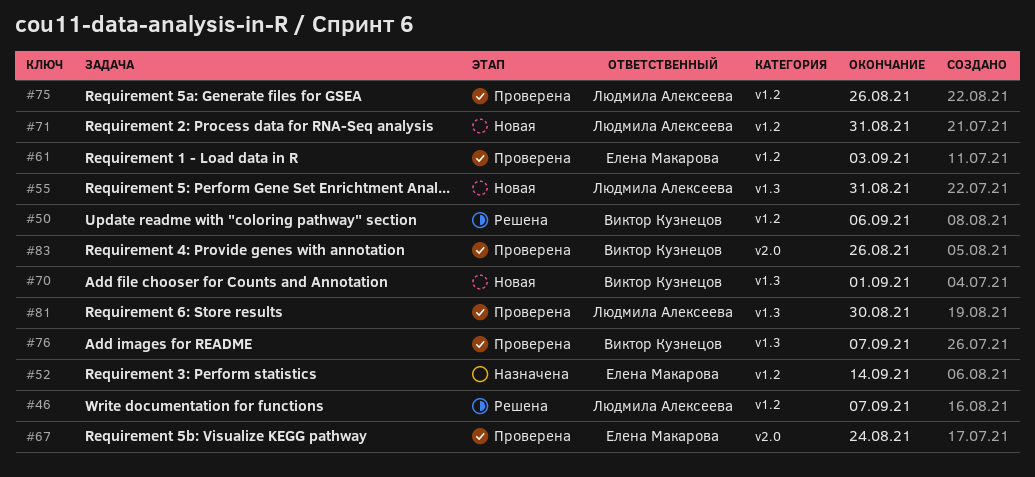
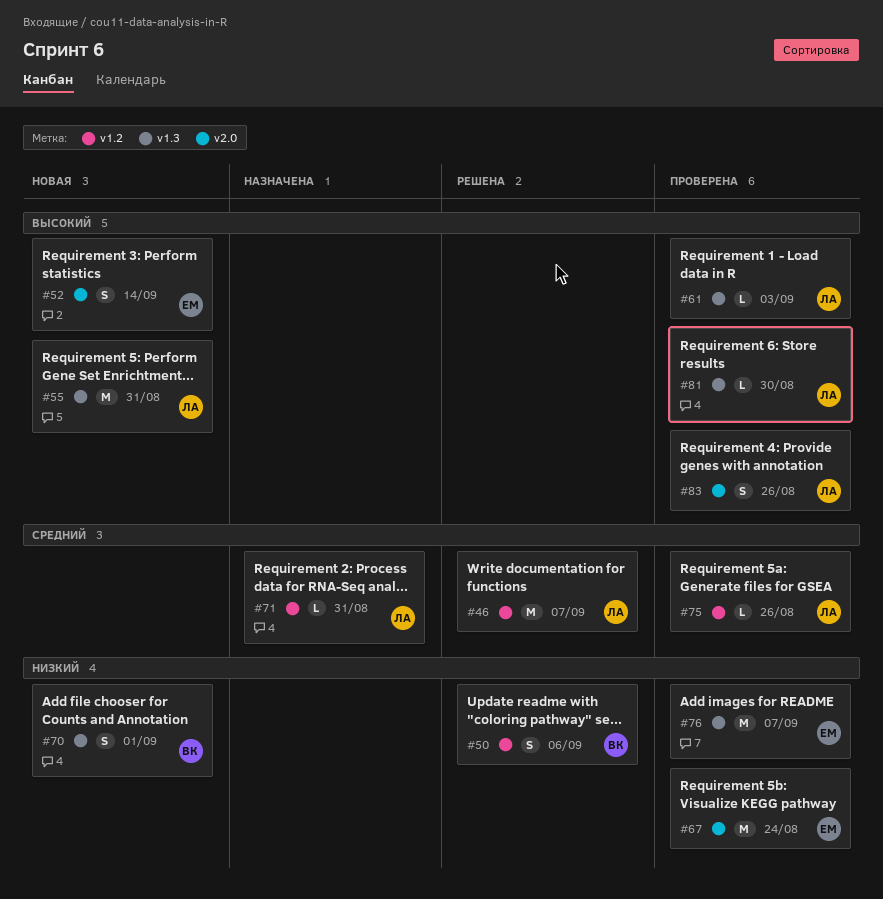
#52, status: Назначена -> Новая
#52, label: v1.2 -> v2.0
#61, owner: Елена Макарова -> Людмила Алексеева
#61, label: v1.2 -> v1.3
#71, status: Новая -> Назначена
#76, owner: Виктор Кузнецов -> Елена Макарова
#83, owner: Виктор Кузнецов -> Людмила Алексеева

